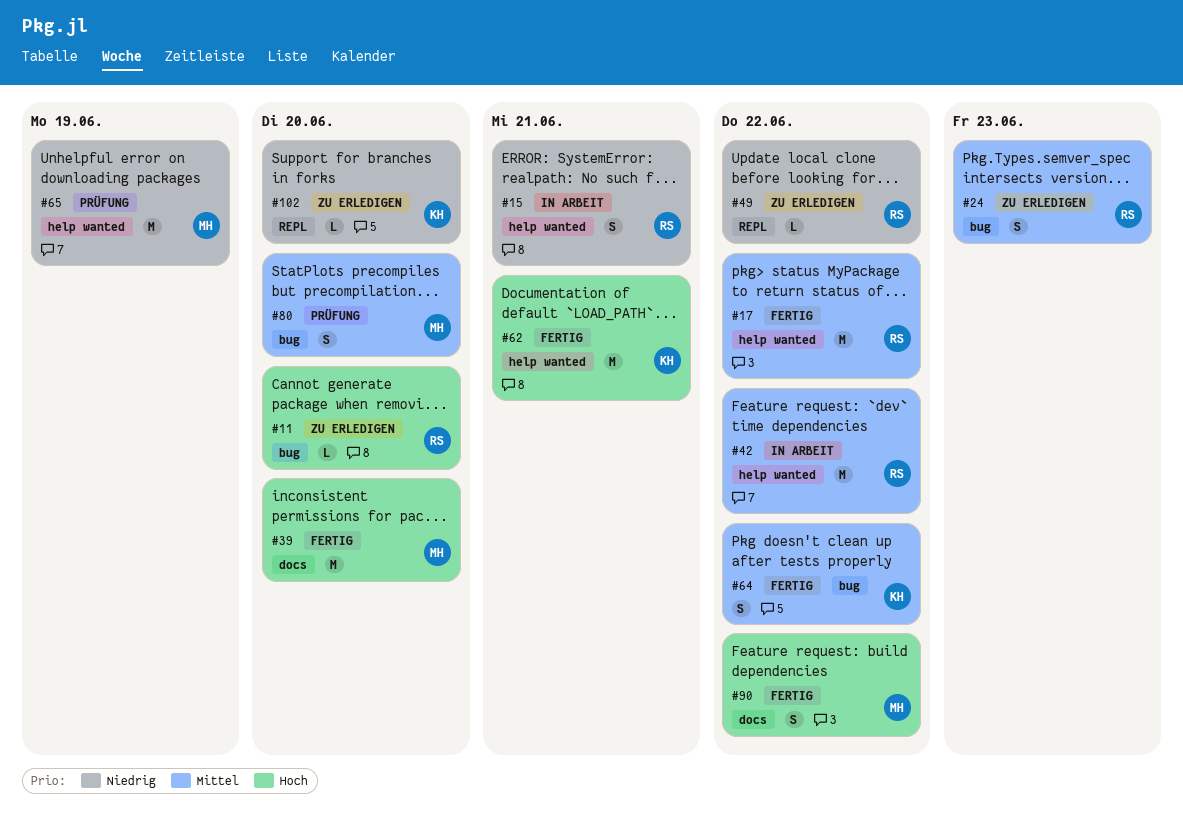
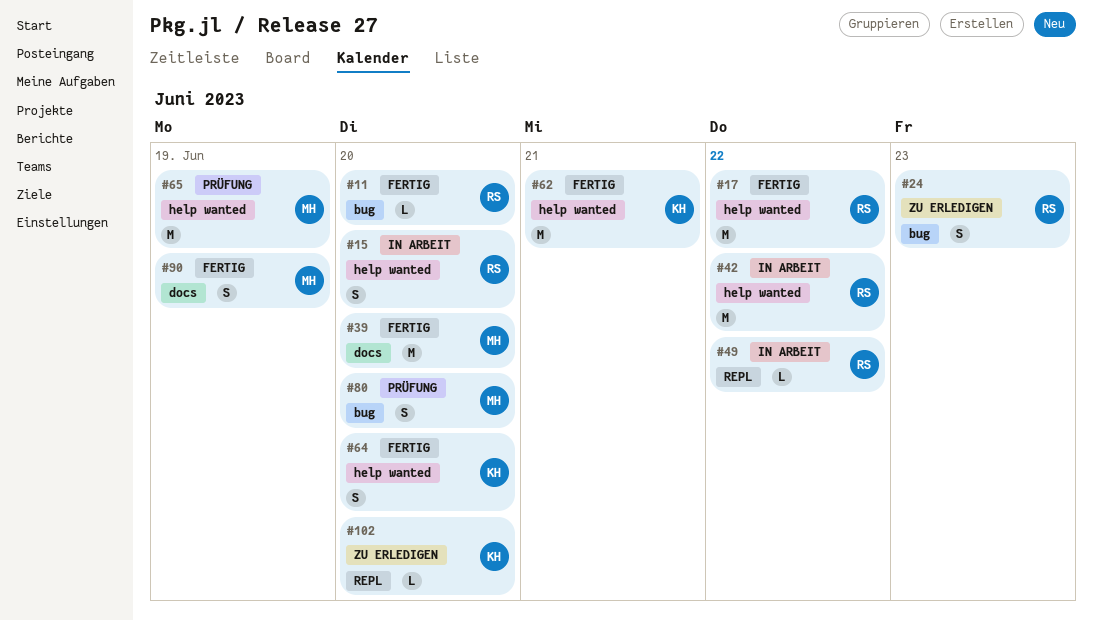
#11, status: Zu erledigen -> Fertig
#15, due: Jun 21 -> Jun 20
#49, status: Zu erledigen -> In Arbeit
#64, label: bug -> help wanted
#64, due: Jun 22 -> Jun 20
#90, due: Jun 22 -> Jun 19

